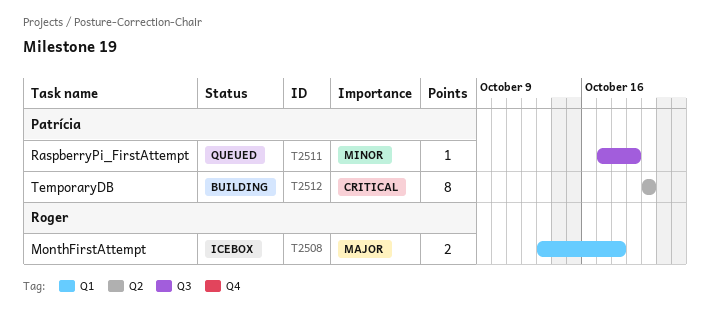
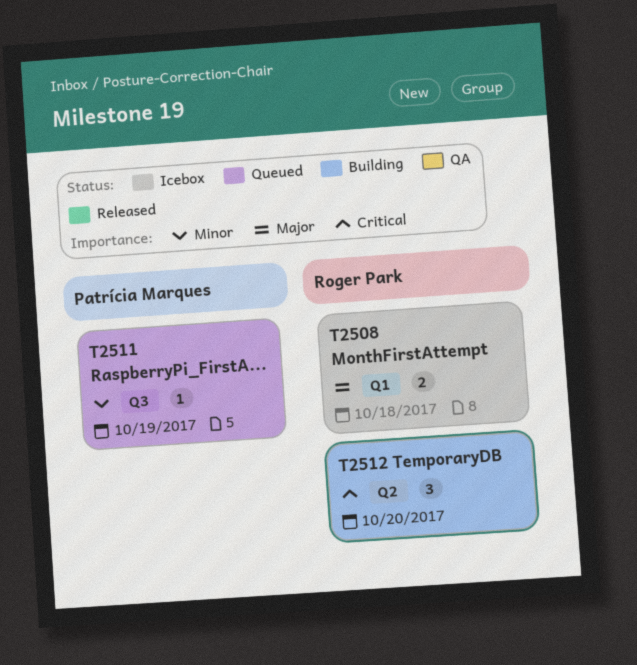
T2512, owner: Patrícia Marques -> Roger Park
T2512, estimate: 8 -> 3

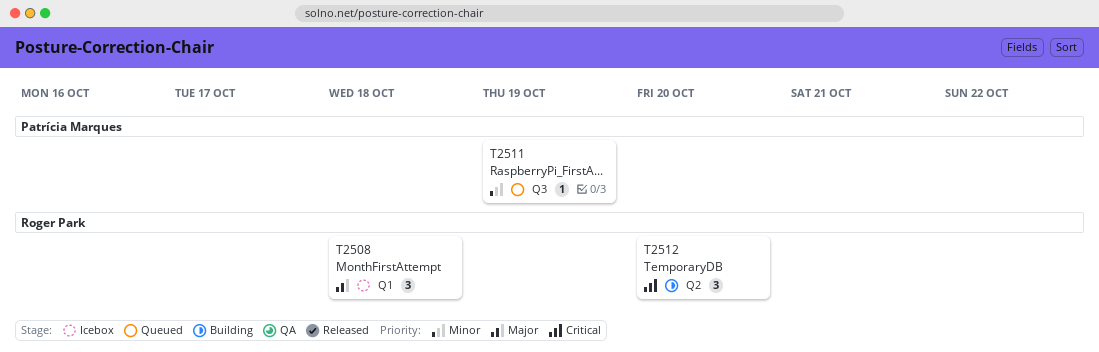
T2508, estimate: 2 -> 3

